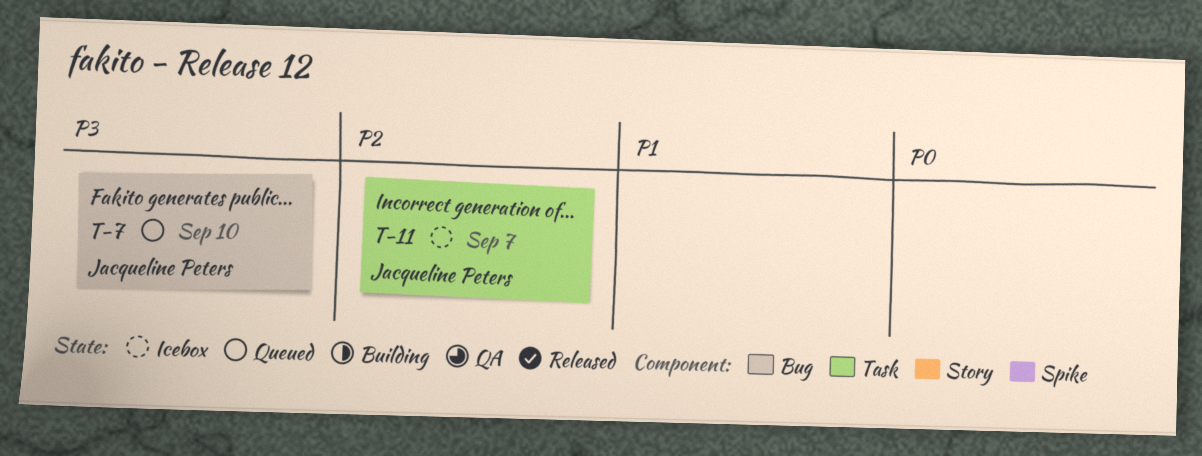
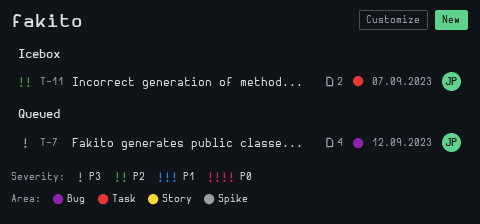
T-7, due: Sep 10 -> Sep 12

